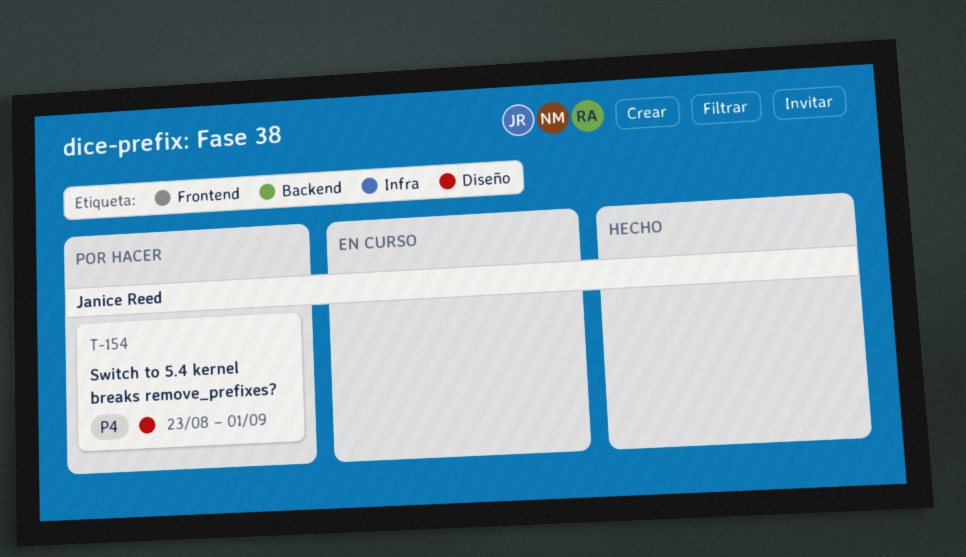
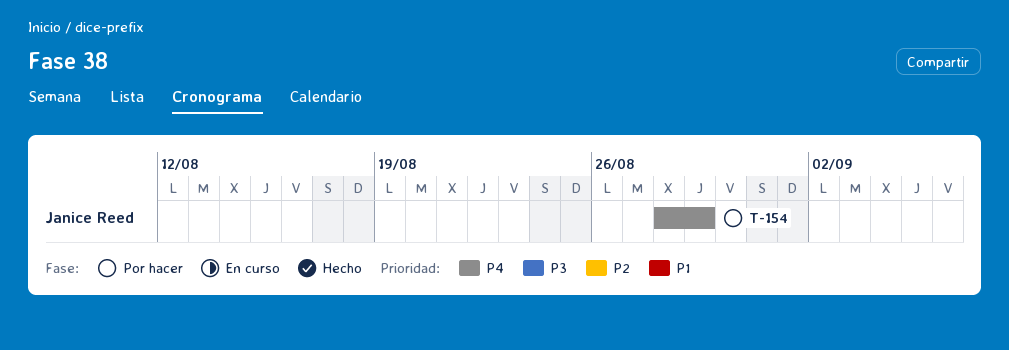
T-154, start: Aug 23 -> Aug 28
T-154, due: Sep 1 -> Aug 29

